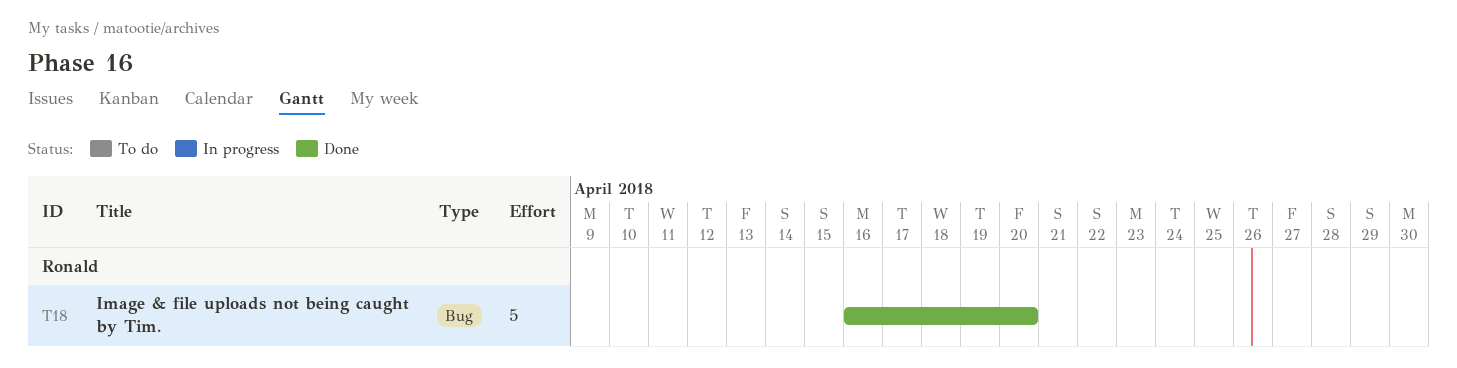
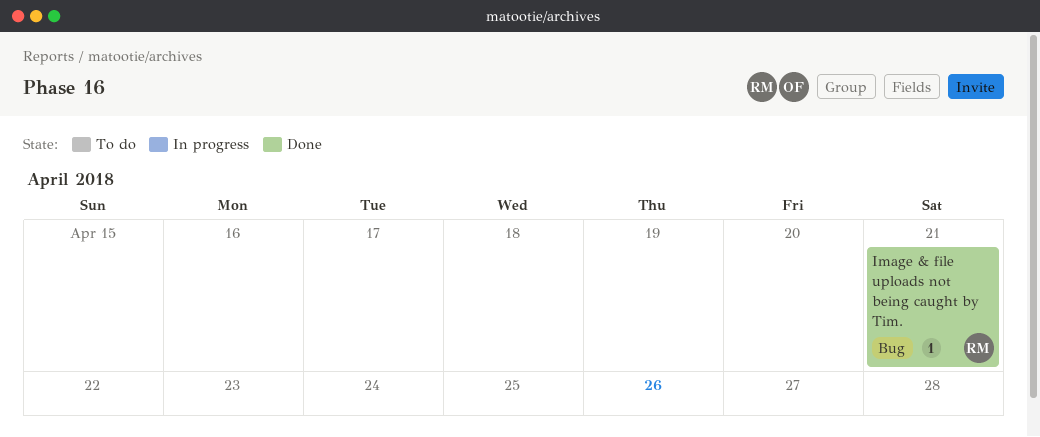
Image & file uploads not being caught by Tim., estimate: 5 -> 1
Image & file uploads not being caught by Tim., due: Apr 20 -> Apr 21

